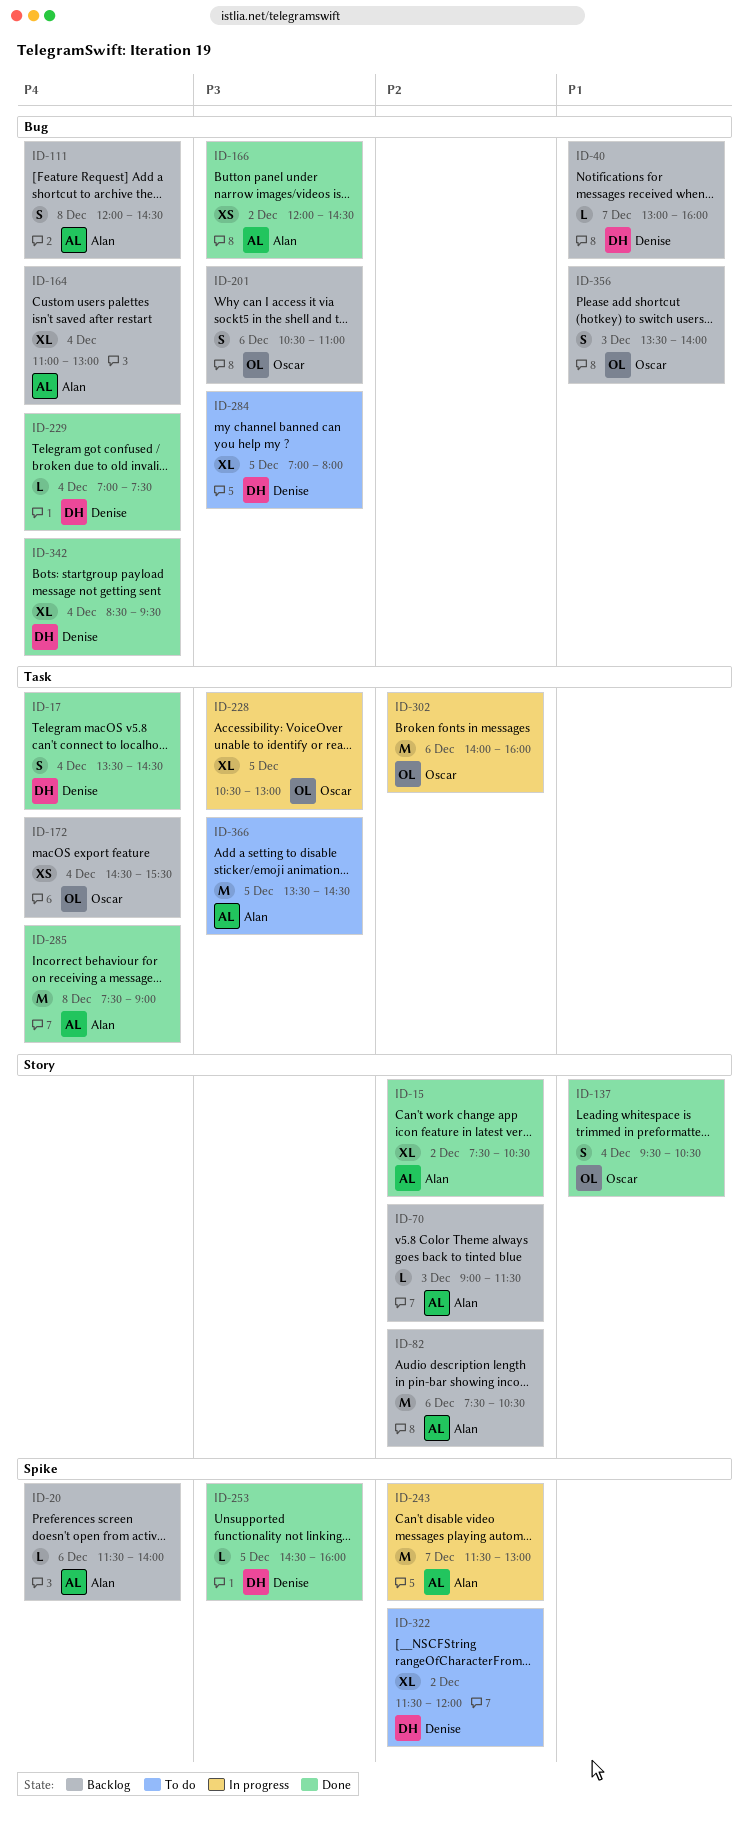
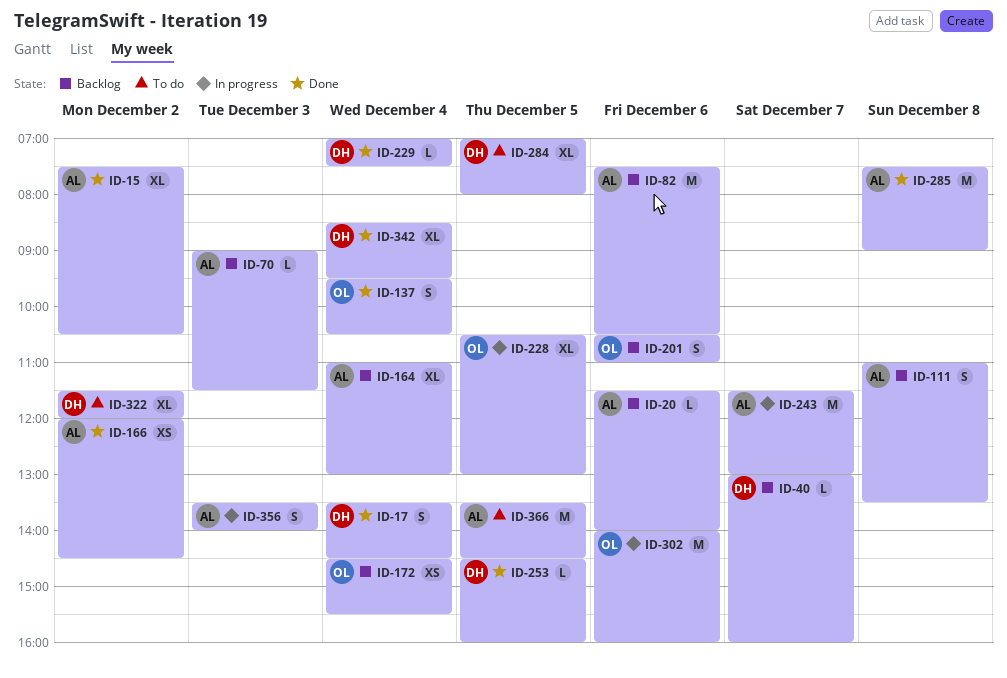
ID-111, begins: 12:00 -> 11:00
ID-111, ends: 14:30 -> 13:30
ID-356, status: Backlog -> In progress
ID-356, owner: Oscar -> Alan

